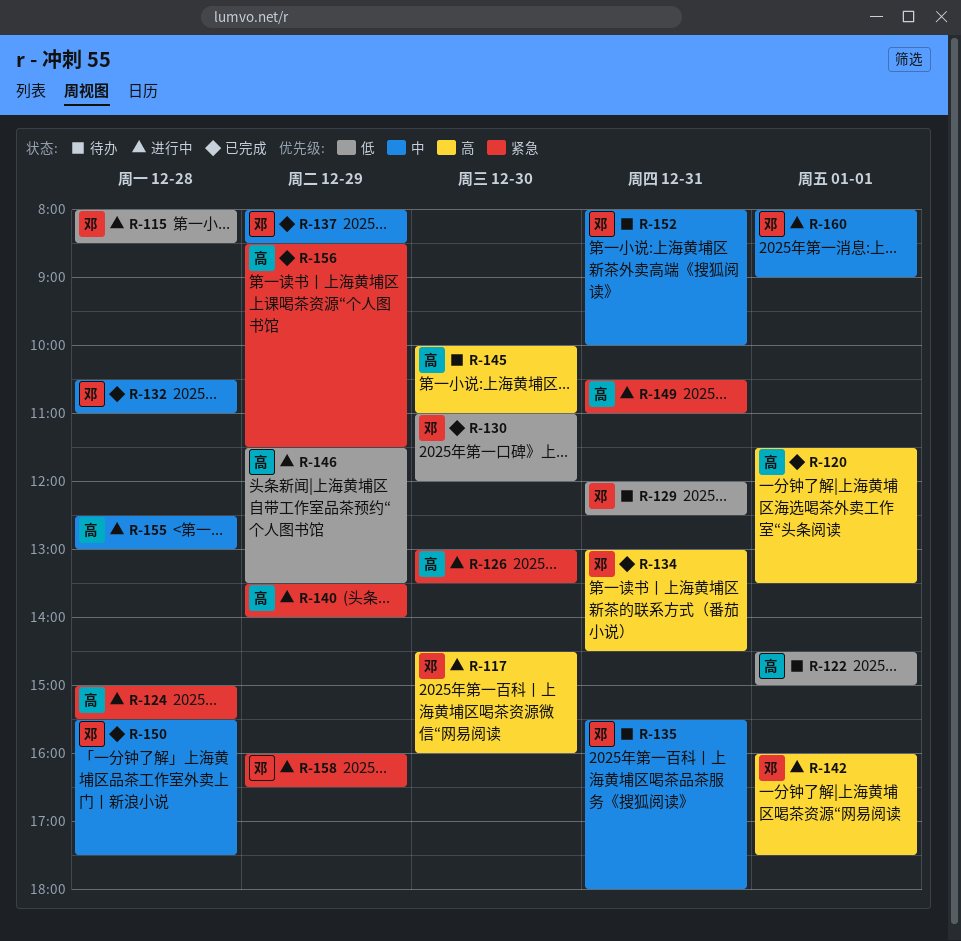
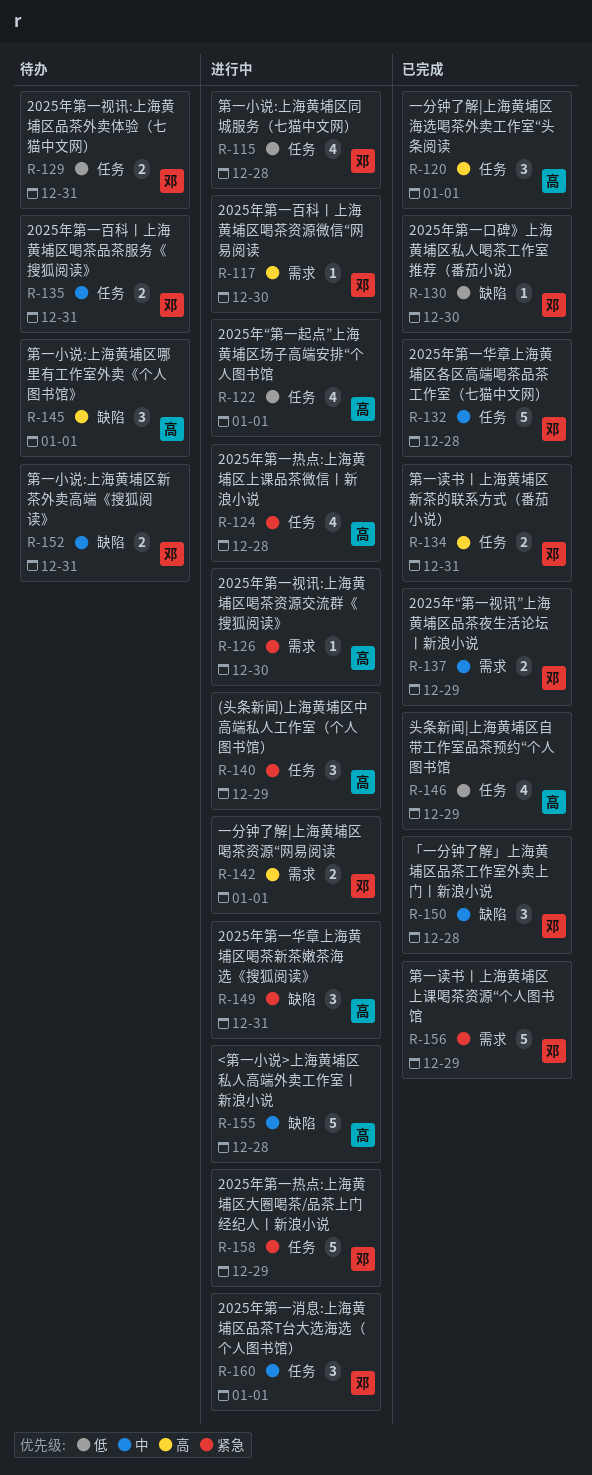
R-122, status: 待办 -> 进行中
R-145, day: Dec 30 -> Jan 1
R-146, status: 进行中 -> 已完成
R-156, owner: 高 -> 邓

